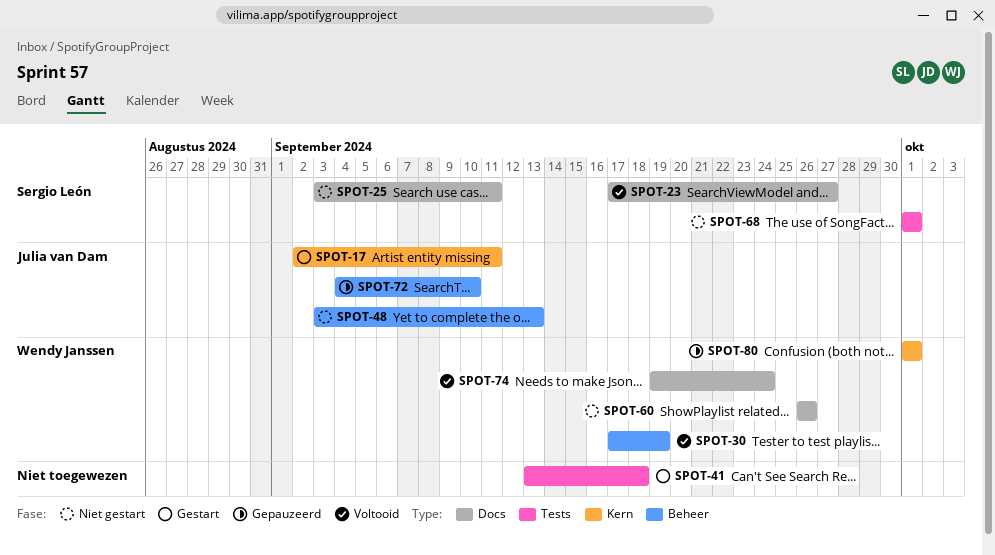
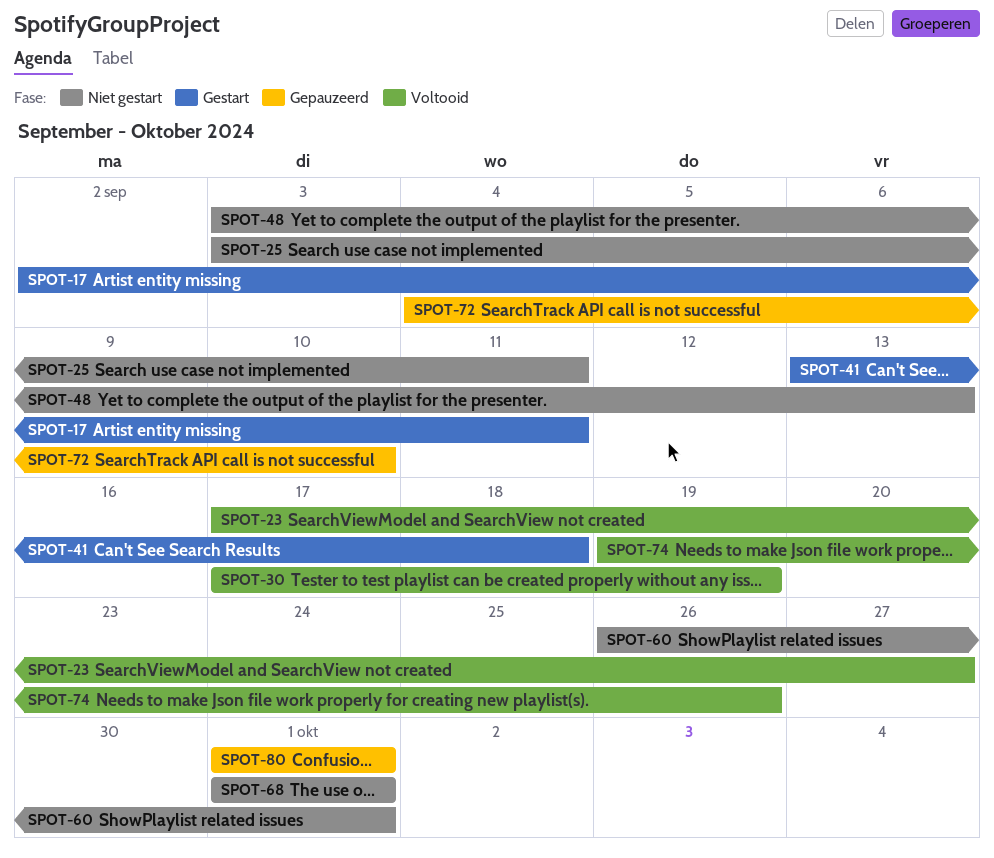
SPOT-60, due: Sep 26 -> Oct 1
SPOT-74, due: Sep 24 -> Sep 26

